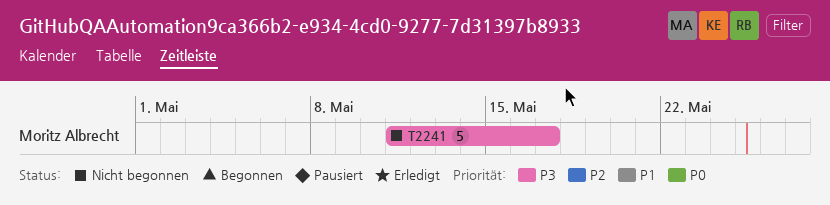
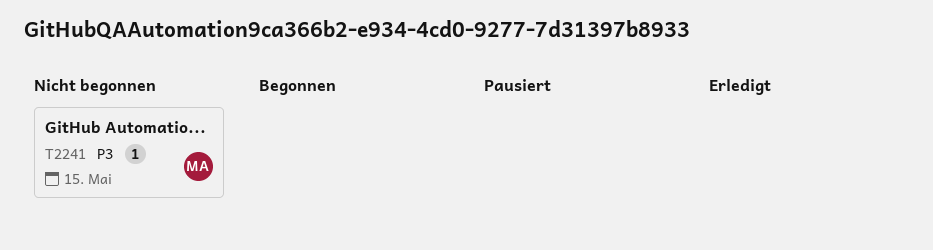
T2241, estimate: 5 -> 1
T2241, due: May 17 -> May 15

